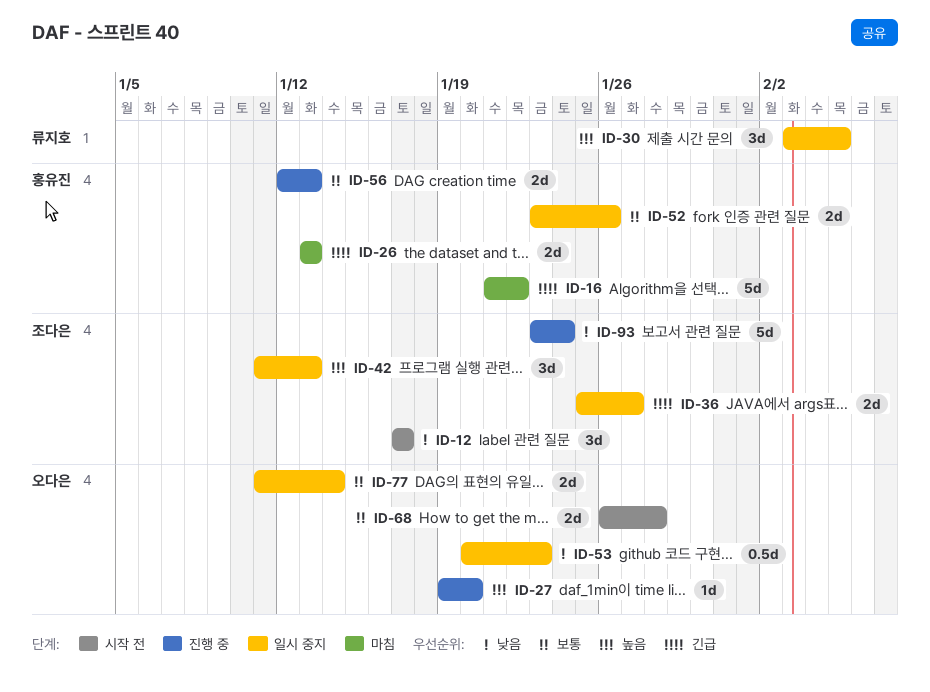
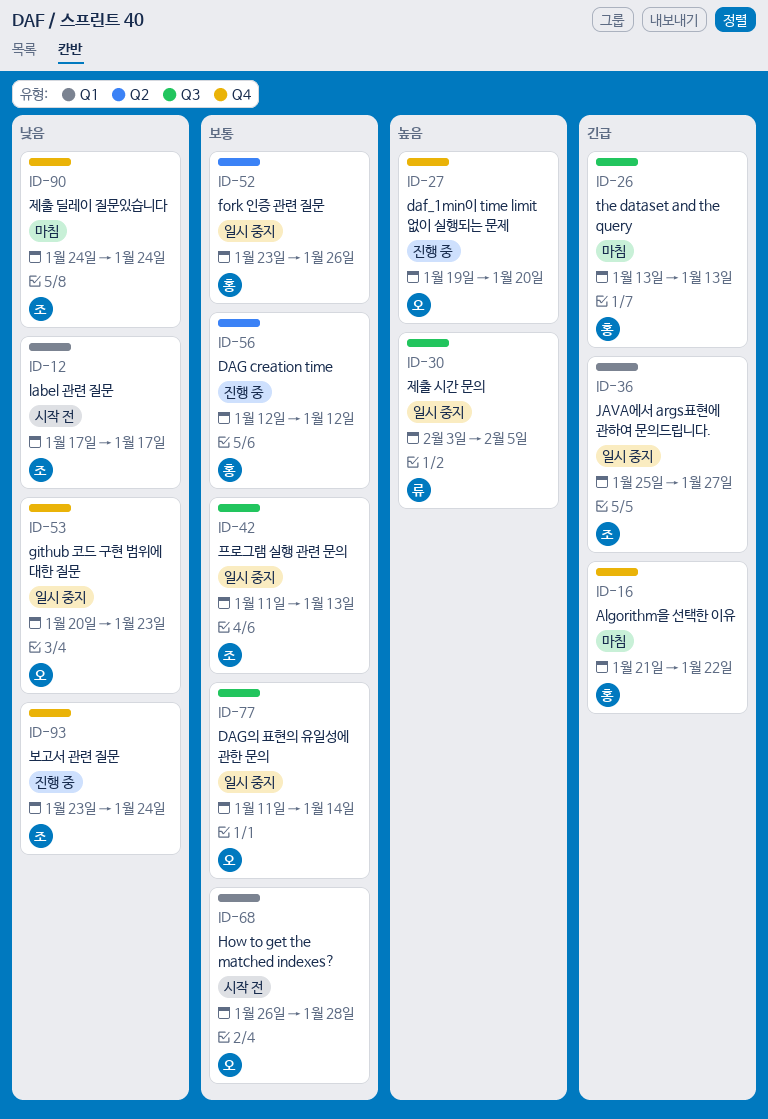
ID-42, priority: 높음 -> 보통
ID-56, due: Jan 13 -> Jan 12
ID-90: none -> present

